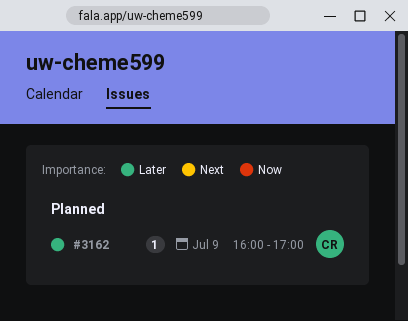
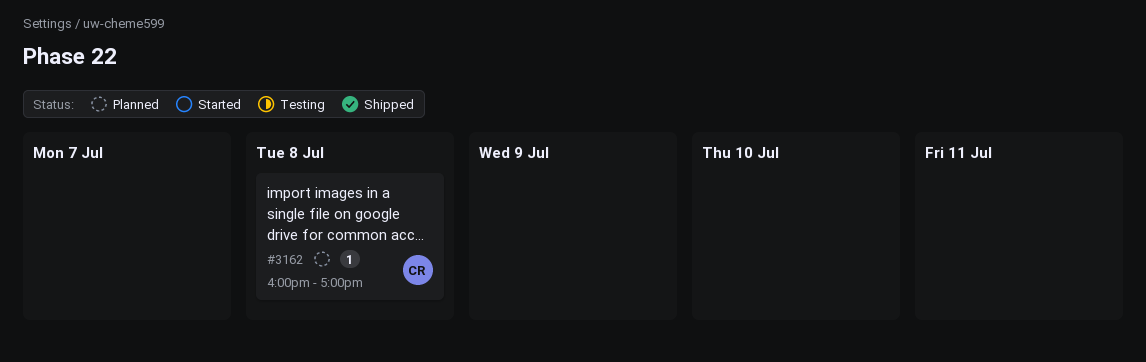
#3162, day: Jul 9 -> Jul 8

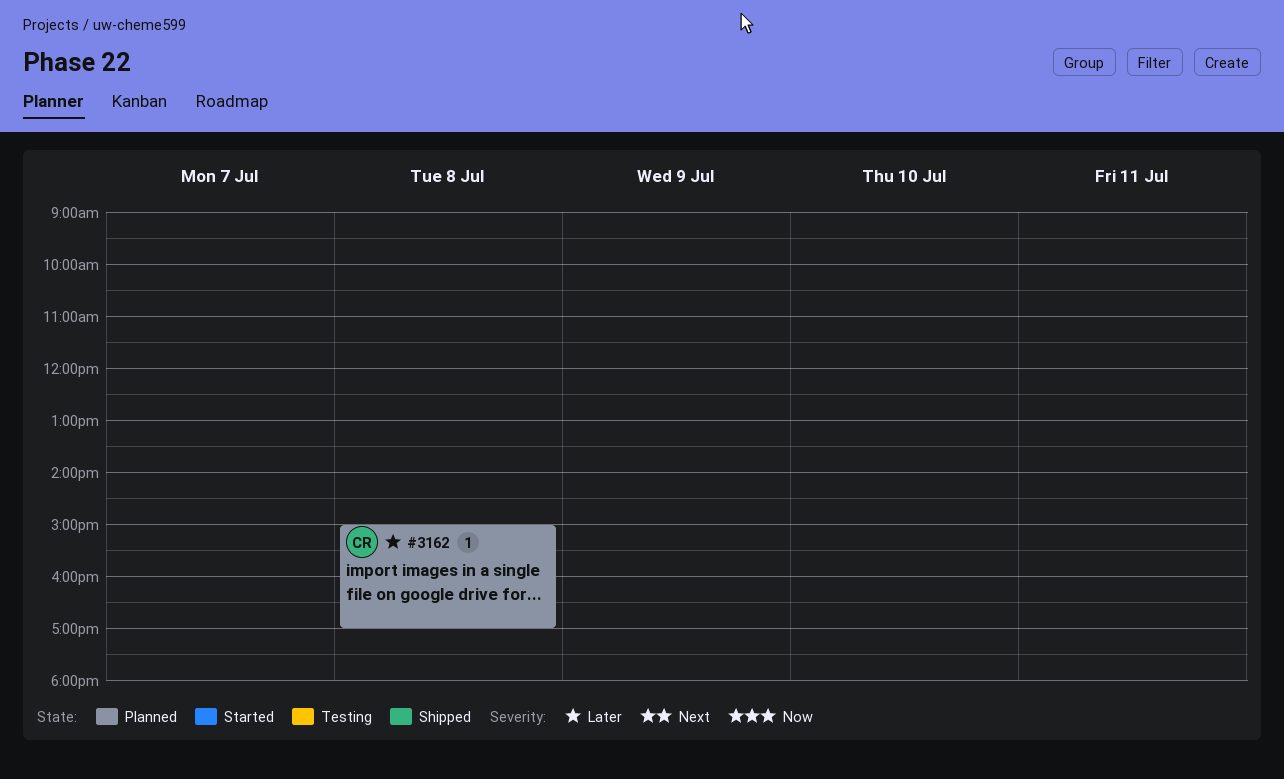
#3162, begins: 16:00 -> 15:00

